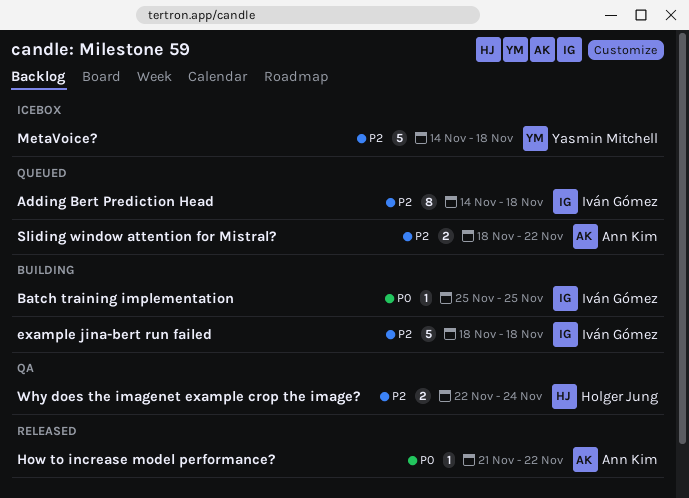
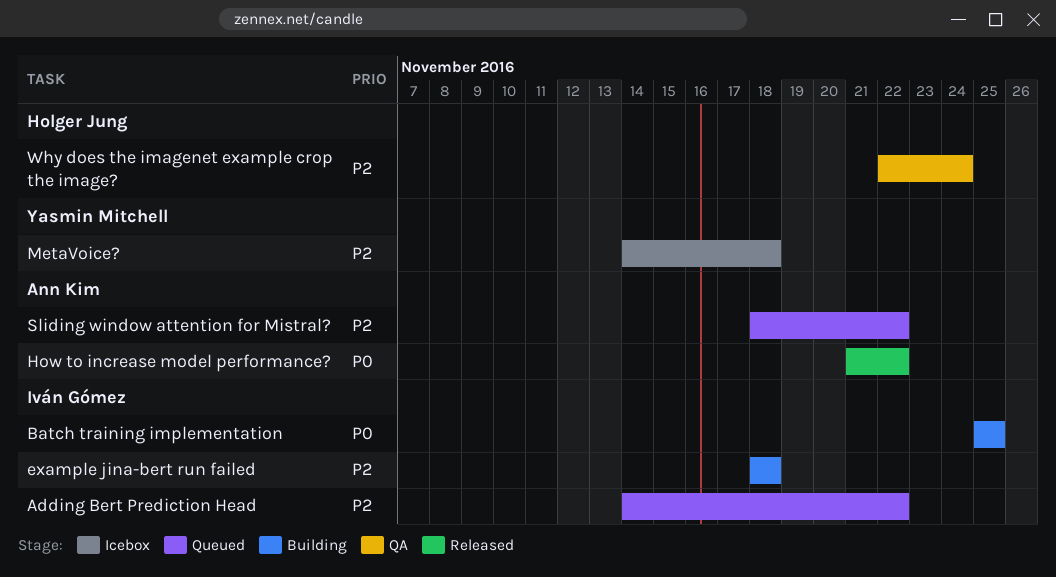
Adding Bert Prediction Head, due: Nov 18 -> Nov 22

